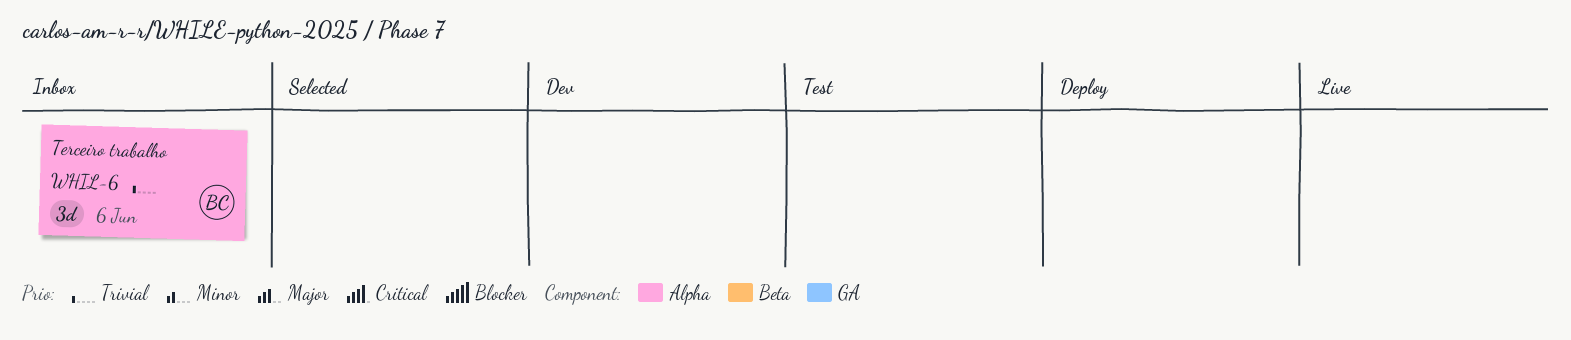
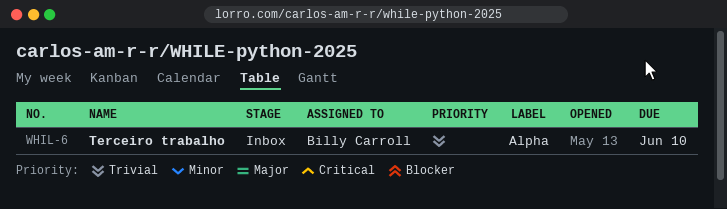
WHIL-6, due: Jun 6 -> Jun 10

